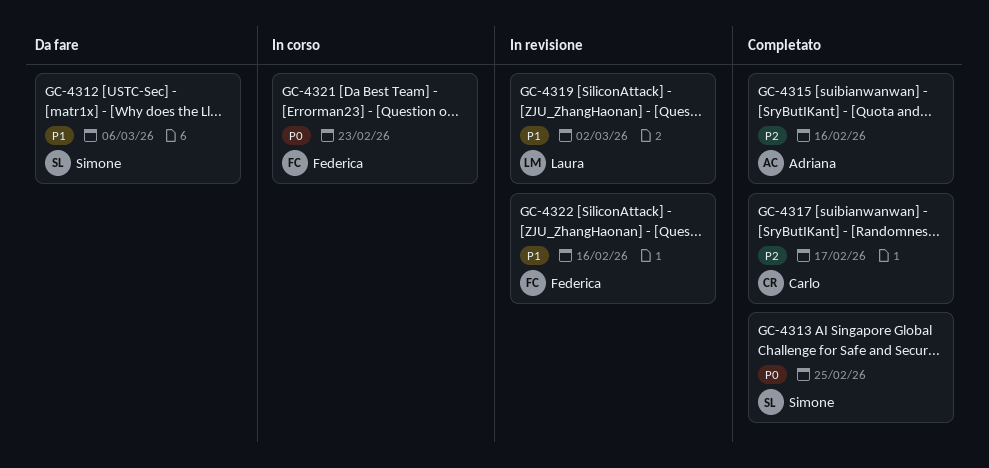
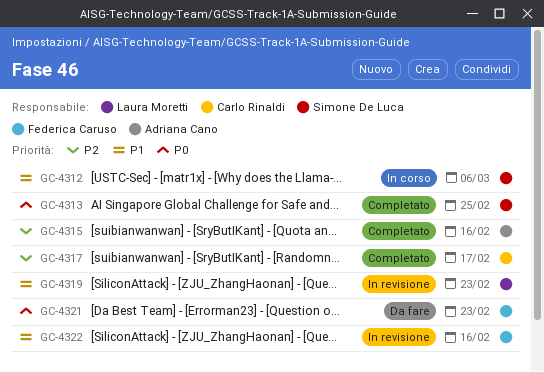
GC-4312, status: Da fare -> In corso
GC-4319, due: Mar 2 -> Feb 23
GC-4321, status: In corso -> Da fare

